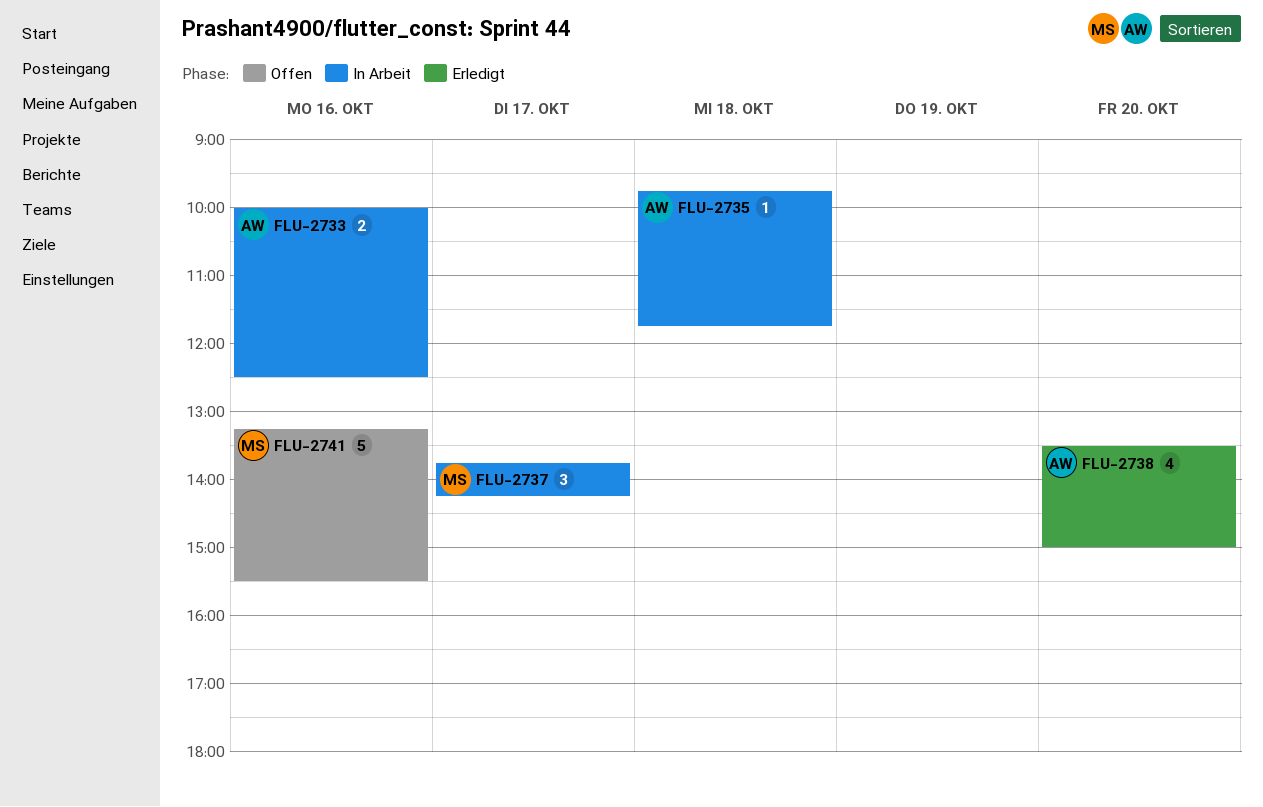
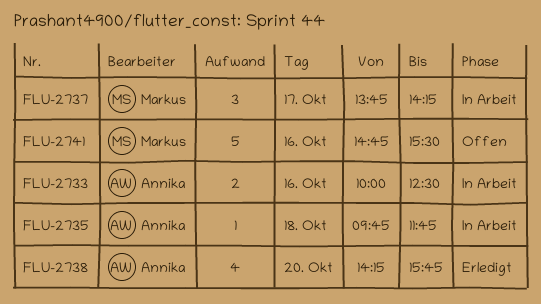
FLU-2738, begins: 13:30 -> 14:15
FLU-2738, ends: 15:00 -> 15:45
FLU-2741, begins: 13:15 -> 14:45

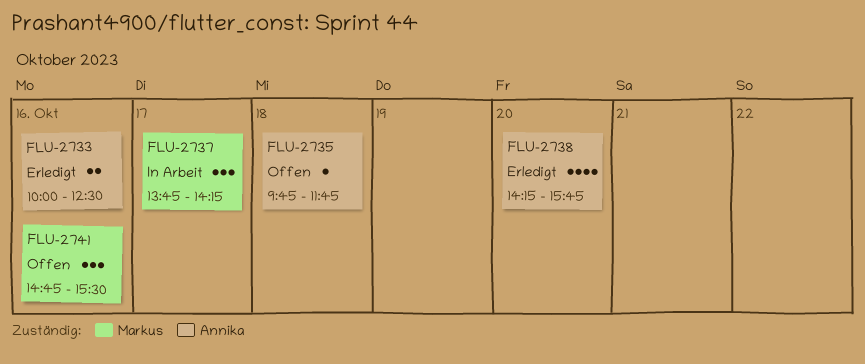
FLU-2733, status: In Arbeit -> Erledigt
FLU-2735, status: In Arbeit -> Offen
FLU-2741, estimate: 5 -> 3

